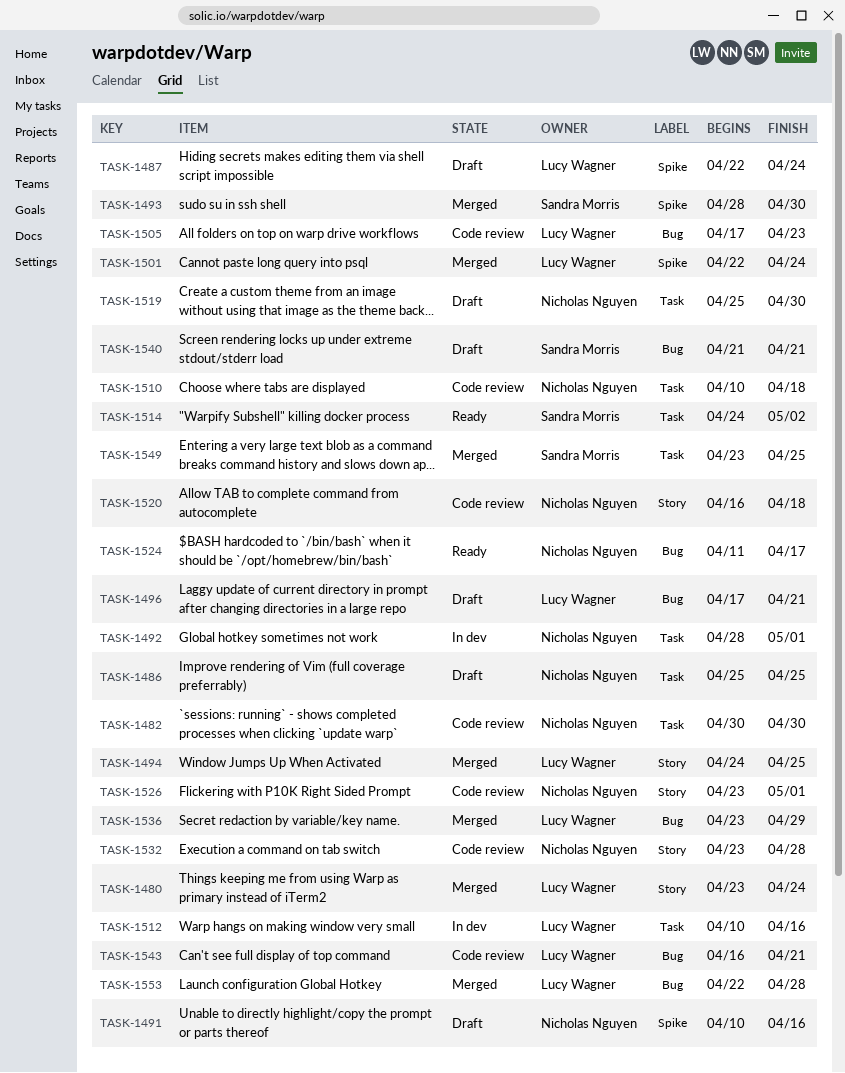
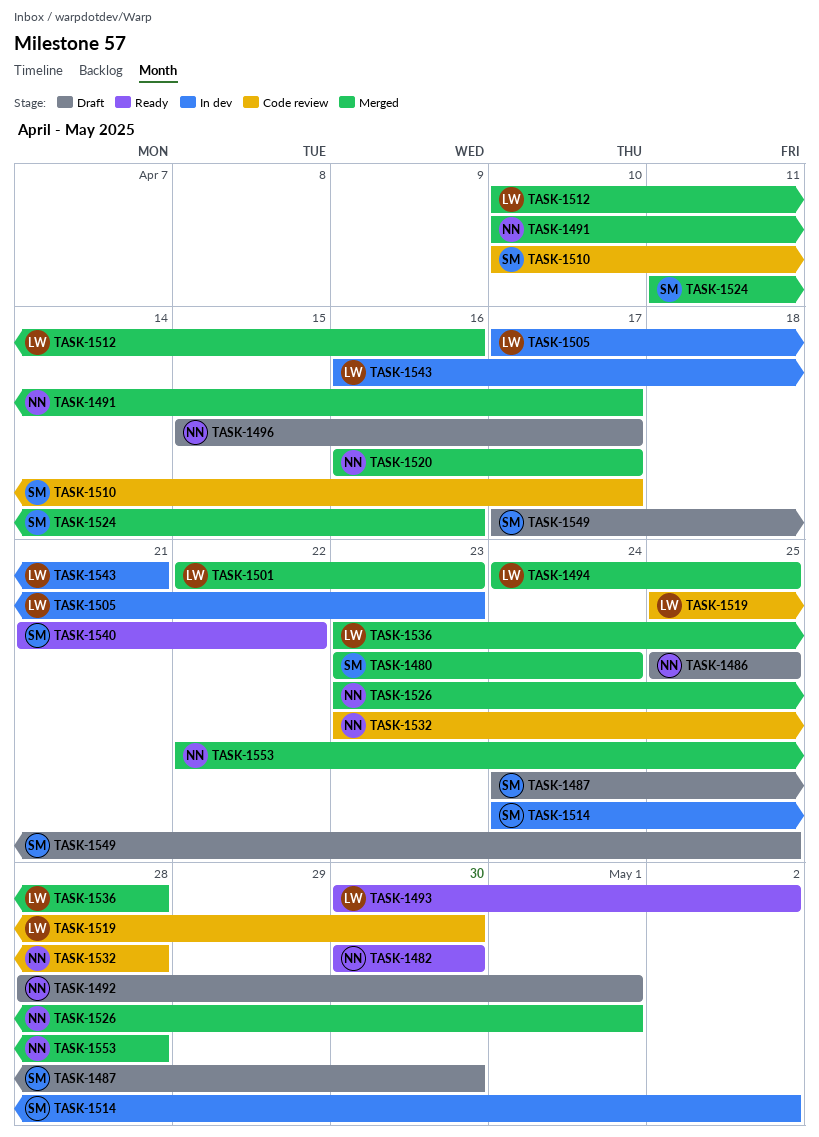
TASK-1480, owner: Lucy Wagner -> Sandra Morris
TASK-1482, status: Code review -> Ready
TASK-1487, owner: Lucy Wagner -> Sandra Morris
TASK-1487, start: Apr 22 -> Apr 24
TASK-1487, due: Apr 24 -> Apr 30
TASK-1491, status: Draft -> Merged
TASK-1491, due: Apr 16 -> Apr 17
TASK-1492, status: In dev -> Draft
TASK-1493, status: Merged -> Ready
TASK-1493, owner: Sandra Morris -> Lucy Wagner
TASK-1493, start: Apr 28 -> Apr 30
TASK-1493, due: Apr 30 -> May 2
TASK-1496, owner: Lucy Wagner -> Nicholas Nguyen
TASK-1496, start: Apr 17 -> Apr 15
TASK-1496, due: Apr 21 -> Apr 17
TASK-1501, due: Apr 24 -> Apr 23
TASK-1505, status: Code review -> In dev
TASK-1510, owner: Nicholas Nguyen -> Sandra Morris
TASK-1510, due: Apr 18 -> Apr 17
TASK-1512, status: In dev -> Merged
TASK-1514, status: Ready -> In dev
TASK-1519, status: Draft -> Code review
TASK-1519, owner: Nicholas Nguyen -> Lucy Wagner
TASK-1520, status: Code review -> Merged
TASK-1520, due: Apr 18 -> Apr 17
TASK-1524, status: Ready -> Merged
TASK-1524, owner: Nicholas Nguyen -> Sandra Morris
TASK-1524, due: Apr 17 -> Apr 16
TASK-1526, status: Code review -> Merged
TASK-1536, due: Apr 29 -> Apr 28
TASK-1540, status: Draft -> Ready
TASK-1540, due: Apr 21 -> Apr 22
TASK-1543, status: Code review -> In dev
TASK-1549, status: Merged -> Draft
TASK-1549, start: Apr 23 -> Apr 17
TASK-1553, owner: Lucy Wagner -> Nicholas Nguyen

